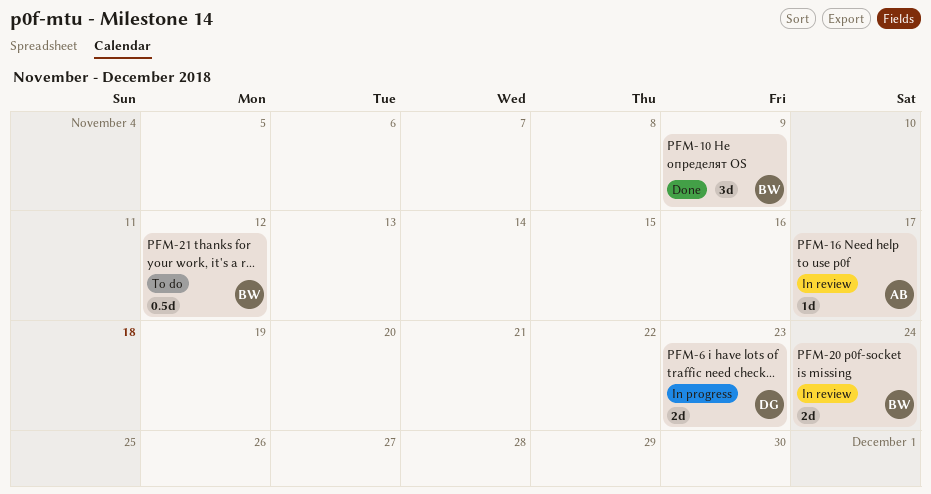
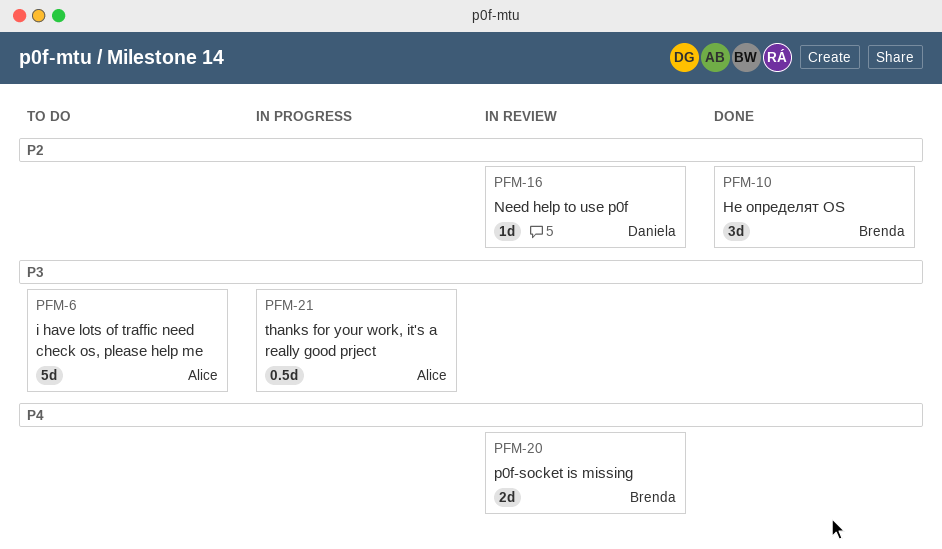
PFM-6, status: In progress -> To do
PFM-6, owner: Daniela -> Alice
PFM-6, estimate: 2d -> 5d
PFM-16, owner: Alice -> Daniela
PFM-21, status: To do -> In progress
PFM-21, owner: Brenda -> Alice

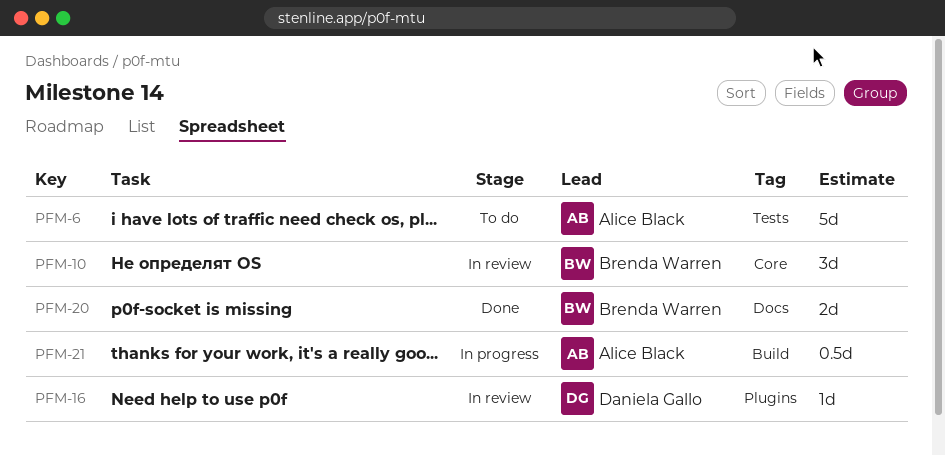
PFM-10, status: Done -> In review
PFM-20, status: In review -> Done

